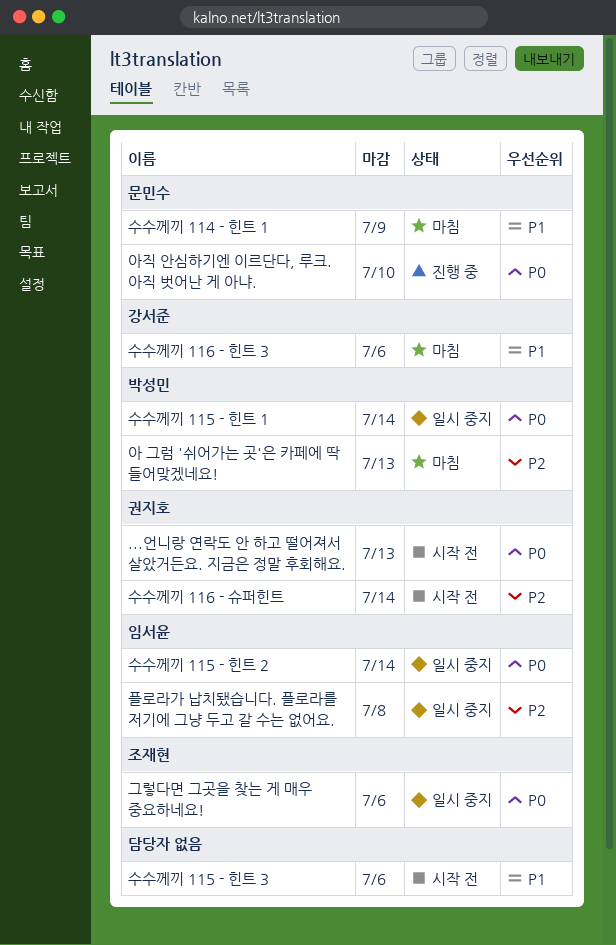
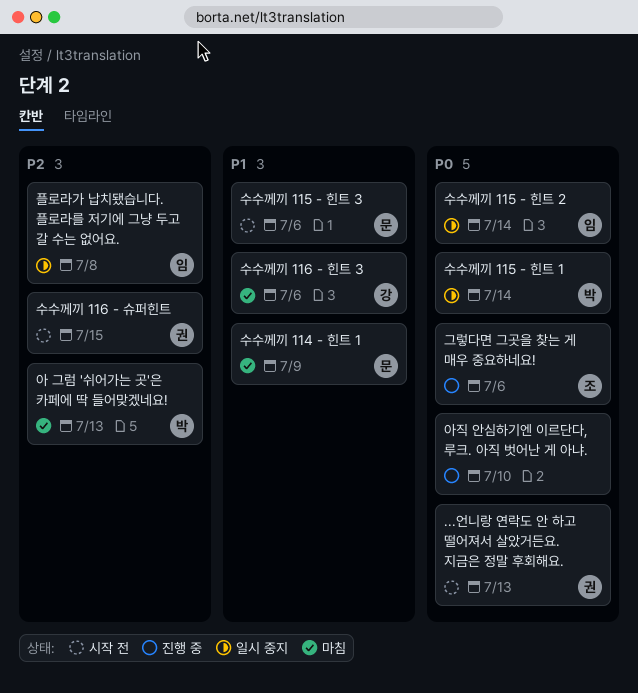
그렇다면 그곳을 찾는 게 매우 중요하네요!, status: 일시 중지 -> 진행 중
수수께끼 115 - 힌트 3, owner: none -> 문민수
수수께끼 116 - 슈퍼힌트, due: Jul 14 -> Jul 15
아직 안심하기엔 이르단다, 루크. 아직 벗어난 게 아냐., owner: 문민수 -> none

